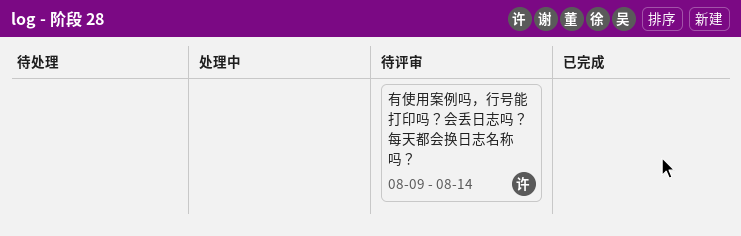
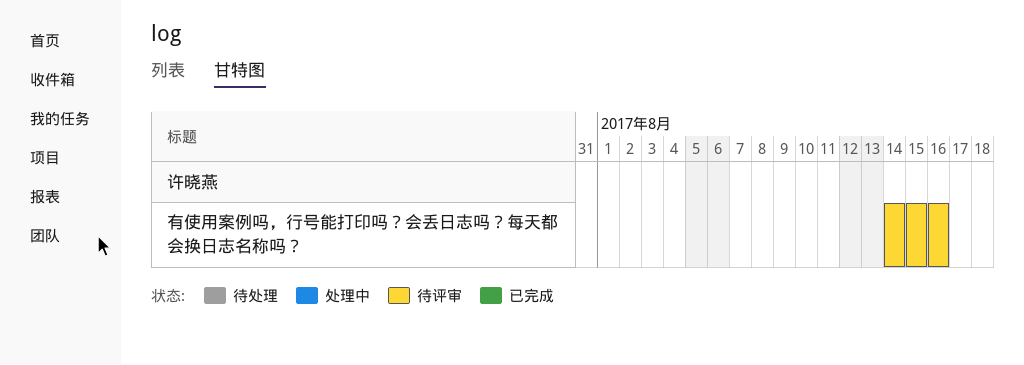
有使用案例吗，行号能打印吗？会丢日志吗？每天都会换日志名称吗？, start: Aug 9 -> Aug 14
有使用案例吗，行号能打印吗？会丢日志吗？每天都会换日志名称吗？, due: Aug 14 -> Aug 16

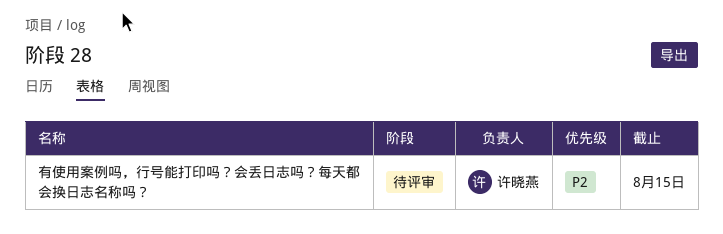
有使用案例吗，行号能打印吗？会丢日志吗？每天都会换日志名称吗？, due: Aug 16 -> Aug 15

